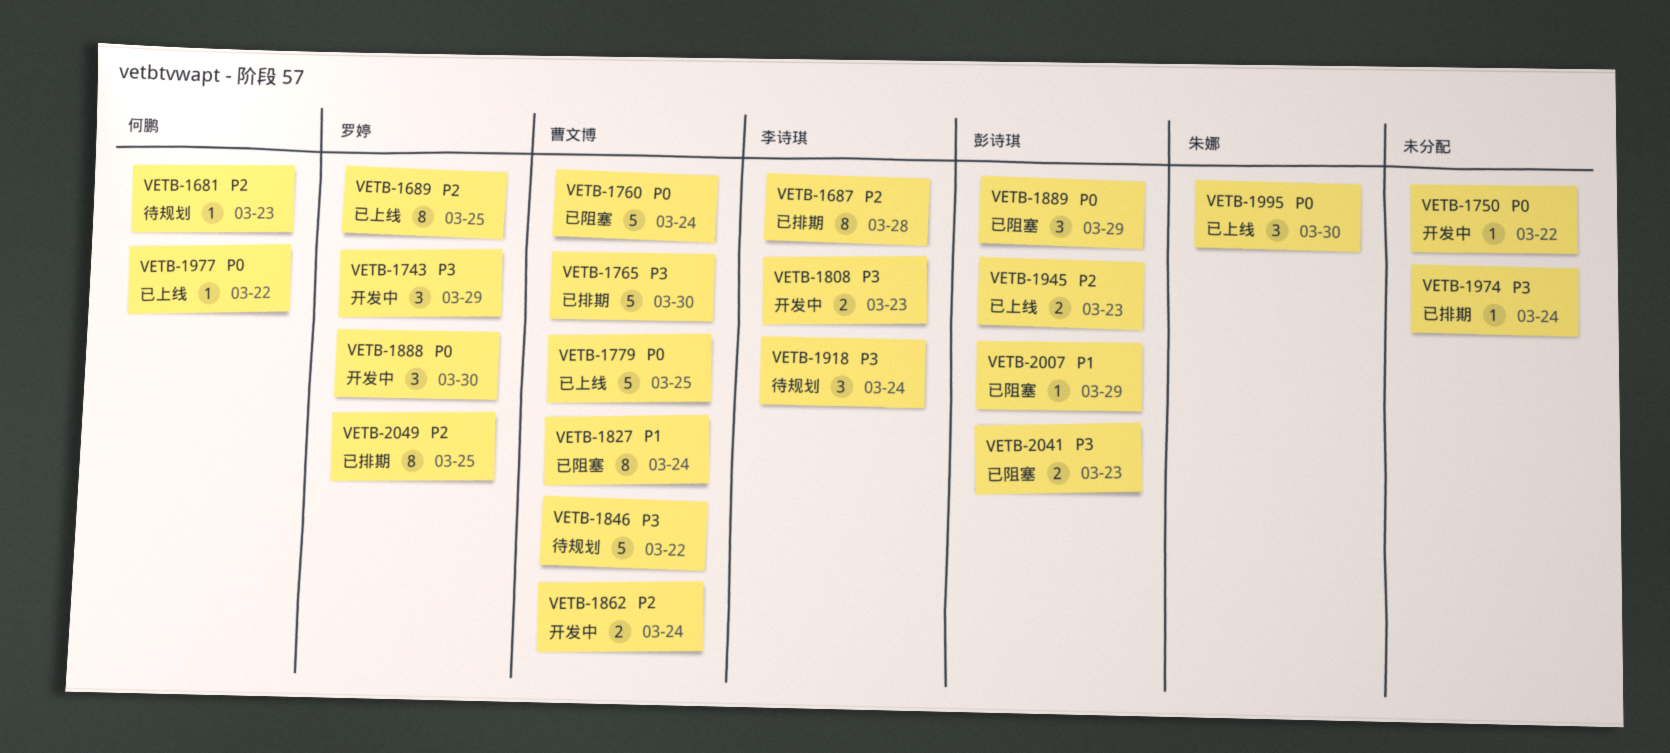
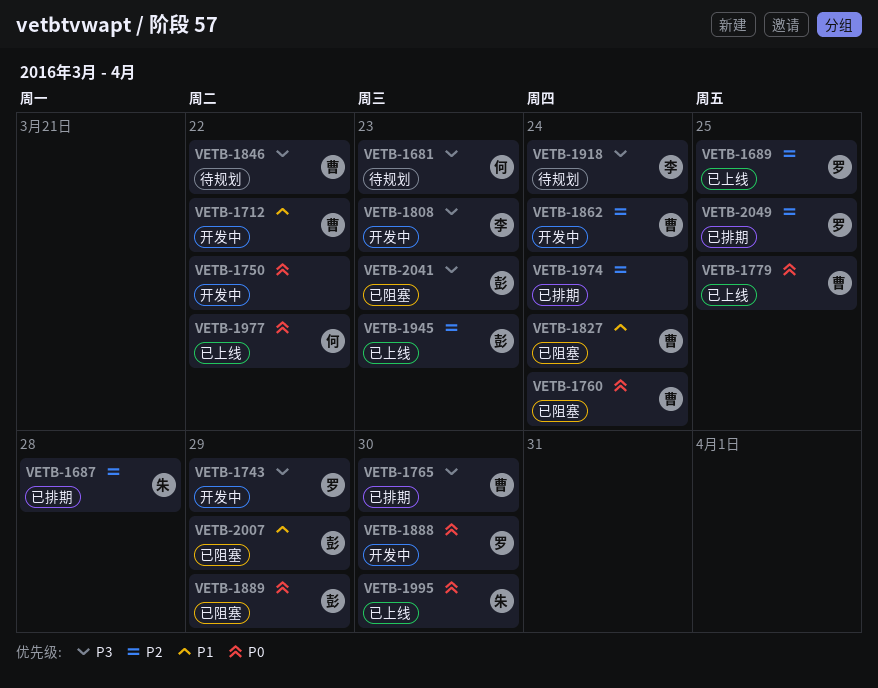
VETB-1681, priority: P2 -> P3
VETB-1687, owner: 李诗琪 -> 朱娜
VETB-1712: none -> present
VETB-1974, priority: P3 -> P2

